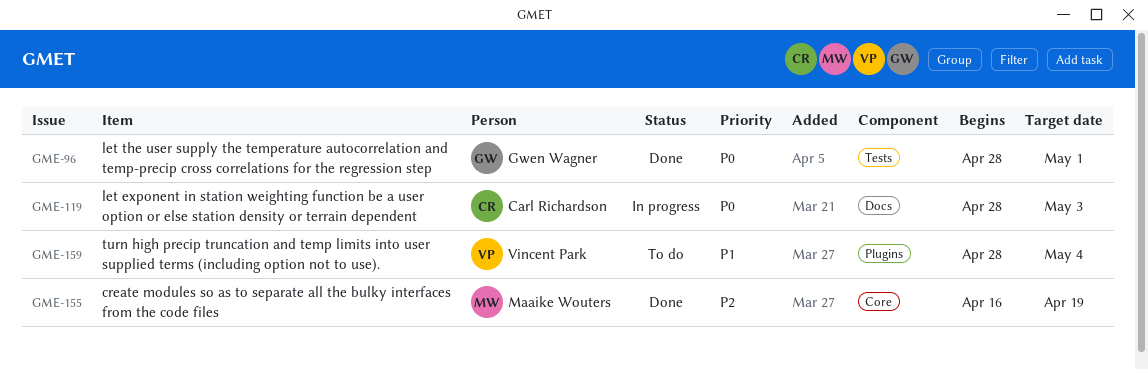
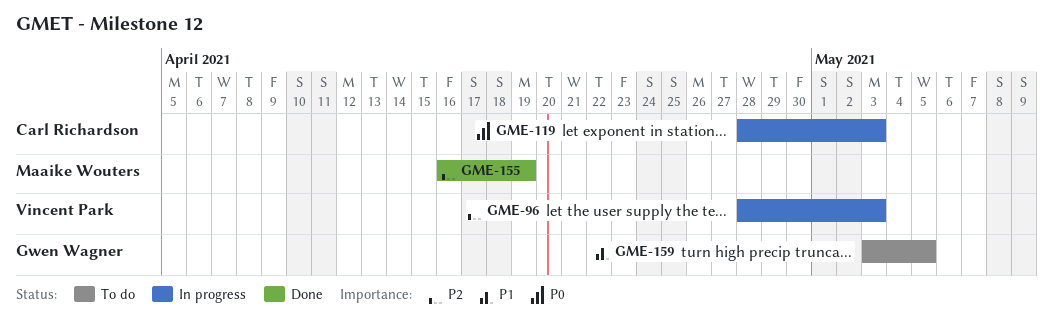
GME-96, status: Done -> In progress
GME-96, owner: Gwen Wagner -> Vincent Park
GME-96, priority: P0 -> P2
GME-96, due: May 1 -> May 3
GME-159, owner: Vincent Park -> Gwen Wagner
GME-159, start: Apr 28 -> May 3
GME-159, due: May 4 -> May 5

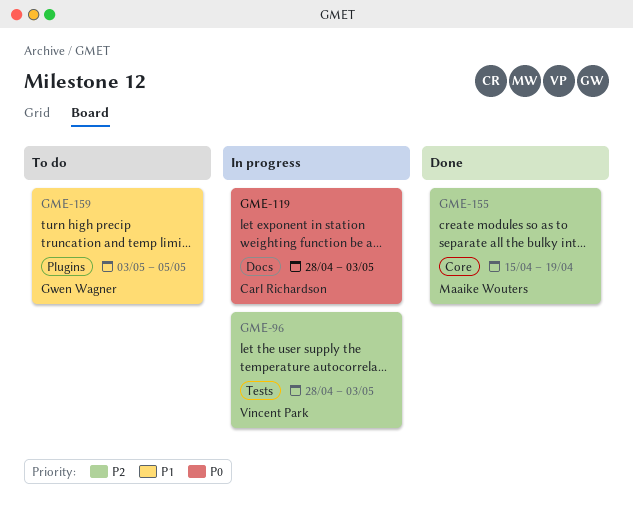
GME-155, start: Apr 16 -> Apr 15

